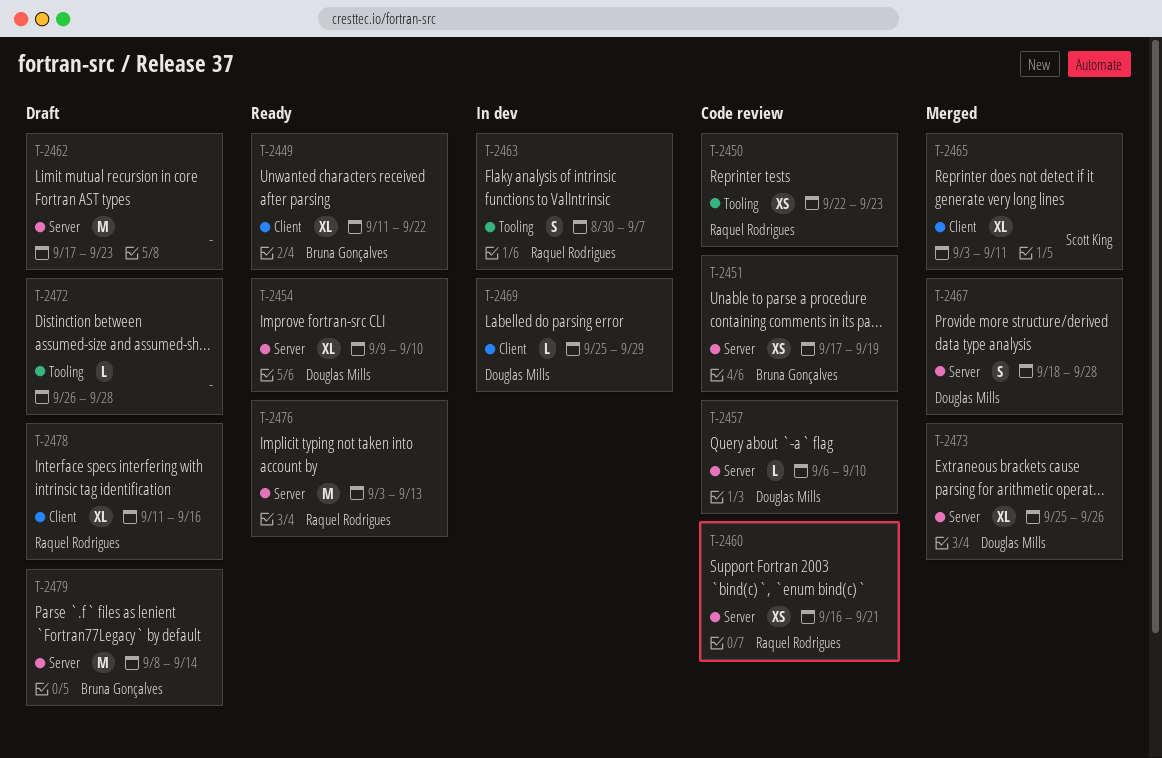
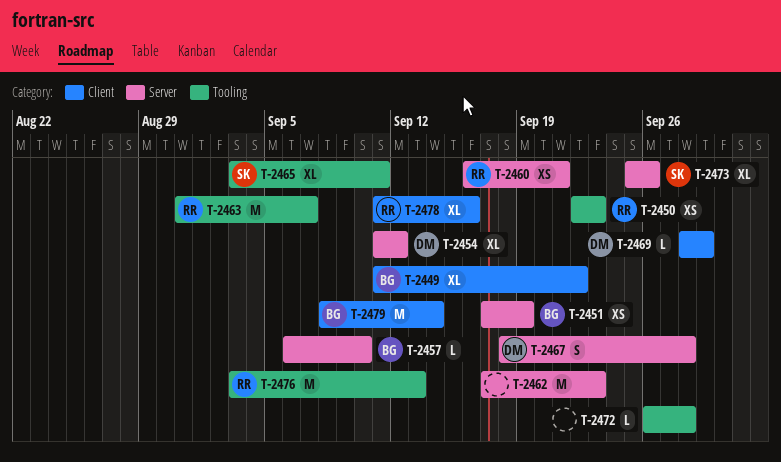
T-2454, start: Sep 9 -> Sep 11
T-2454, due: Sep 10 -> Sep 12
T-2457, owner: Douglas Mills -> Bruna Gonçalves
T-2463, estimate: S -> M
T-2463, start: Aug 30 -> Aug 31
T-2465, label: Client -> Tooling
T-2469, start: Sep 25 -> Sep 28
T-2473, owner: Douglas Mills -> Scott King
T-2476, label: Server -> Tooling
T-2479, label: Server -> Client

